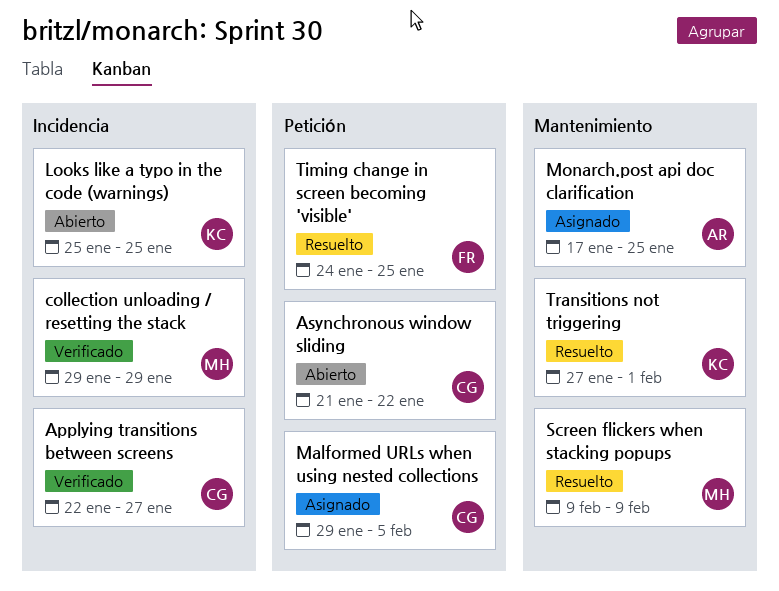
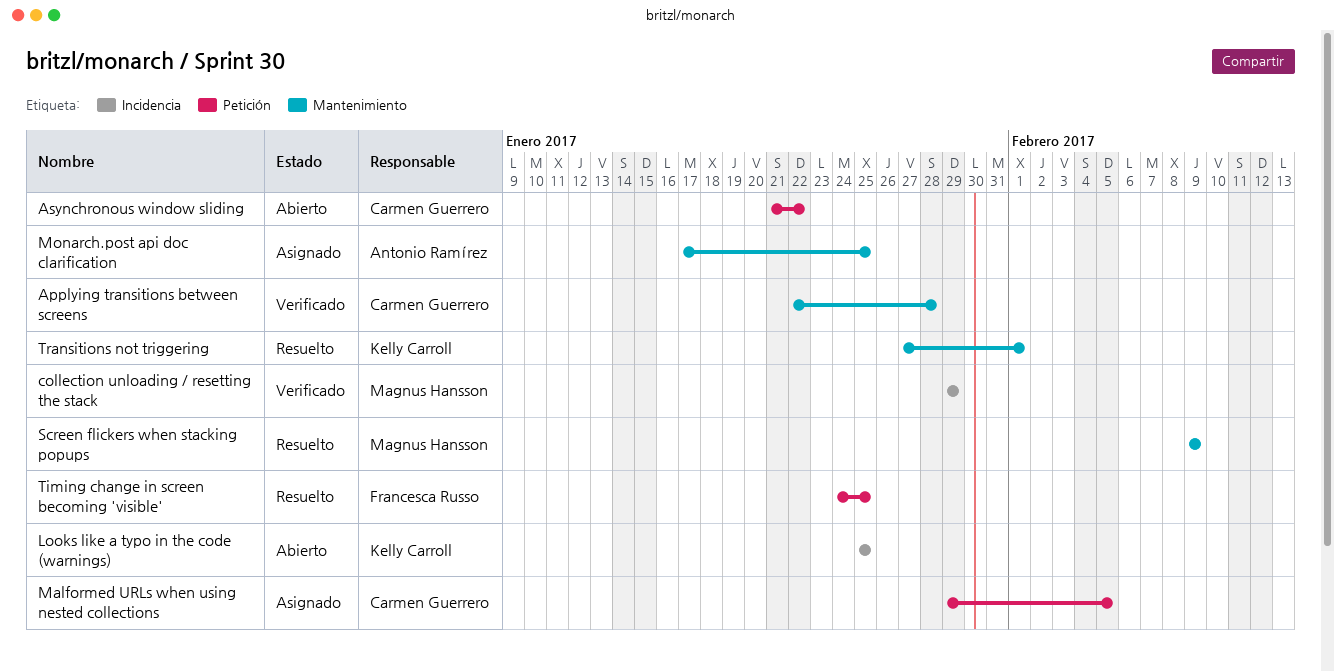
Applying transitions between screens, label: Incidencia -> Mantenimiento
Applying transitions between screens, due: Jan 27 -> Jan 28

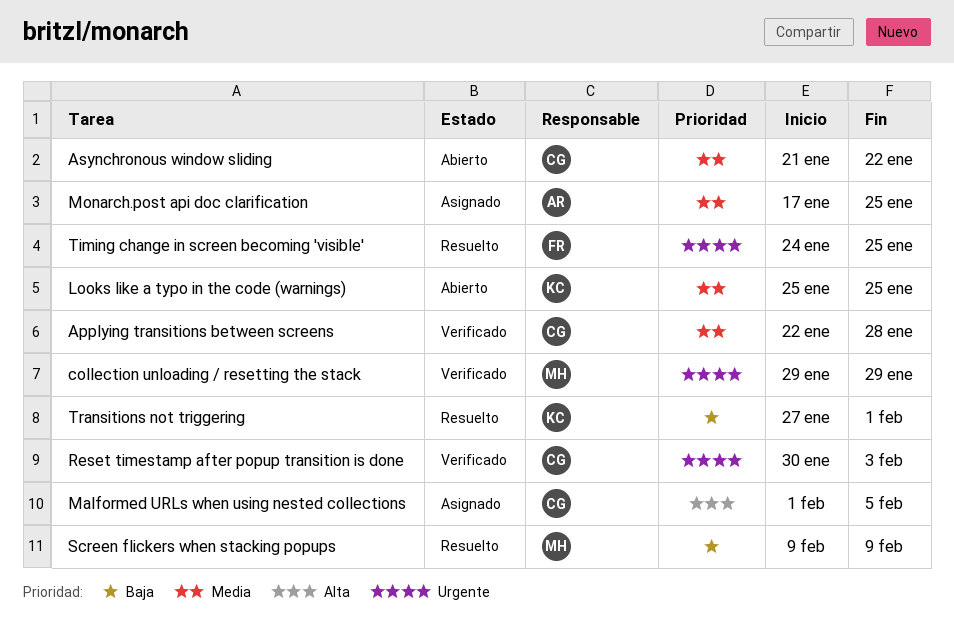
Malformed URLs when using nested collections, start: Jan 29 -> Feb 1
Reset timestamp after popup transition is done: none -> present

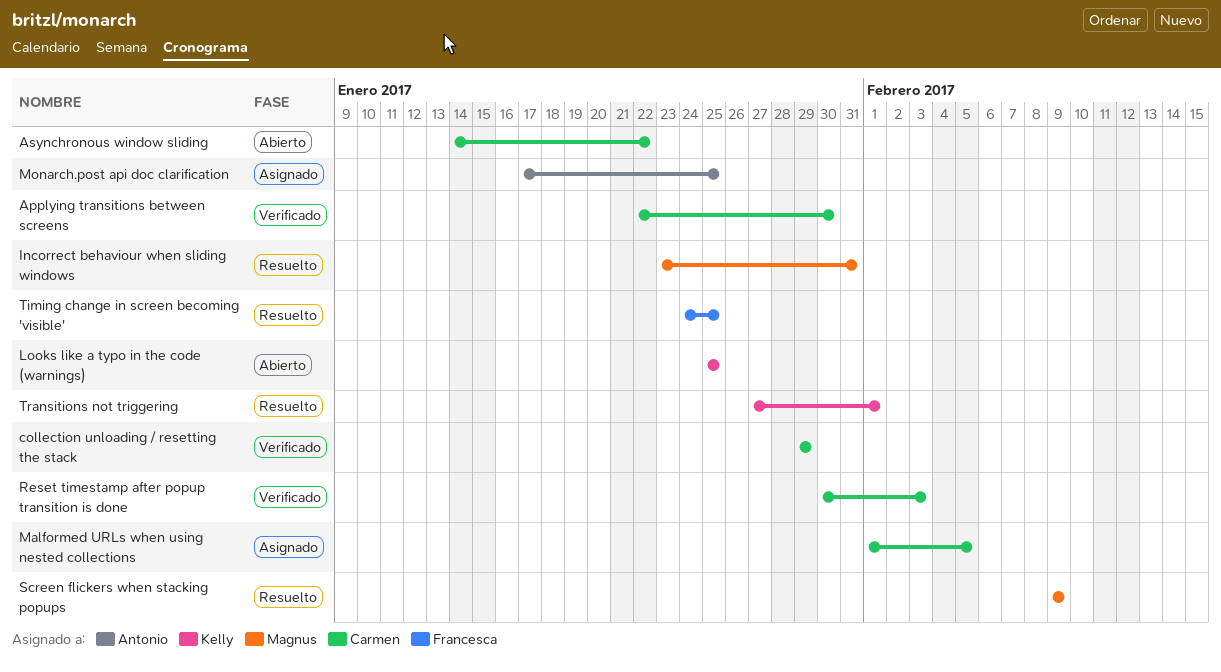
Applying transitions between screens, due: Jan 28 -> Jan 30
Asynchronous window sliding, start: Jan 21 -> Jan 14
collection unloading / resetting the stack, owner: Magnus -> Carmen
Incorrect behaviour when sliding windows: none -> present

